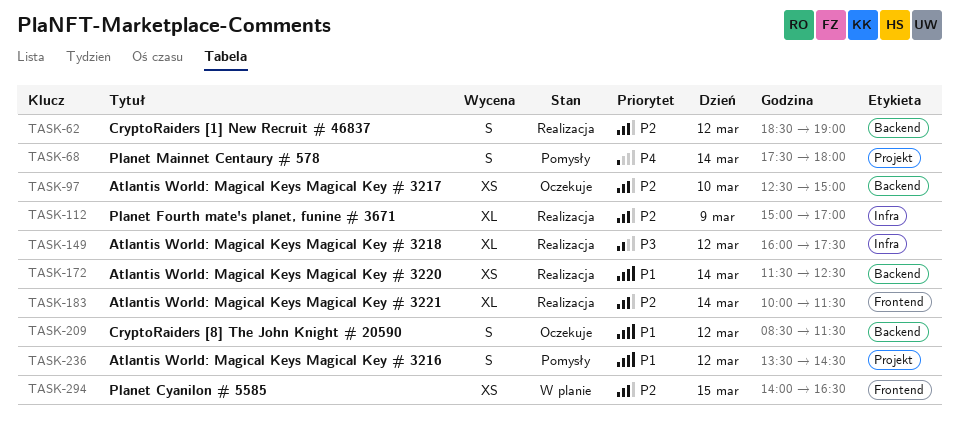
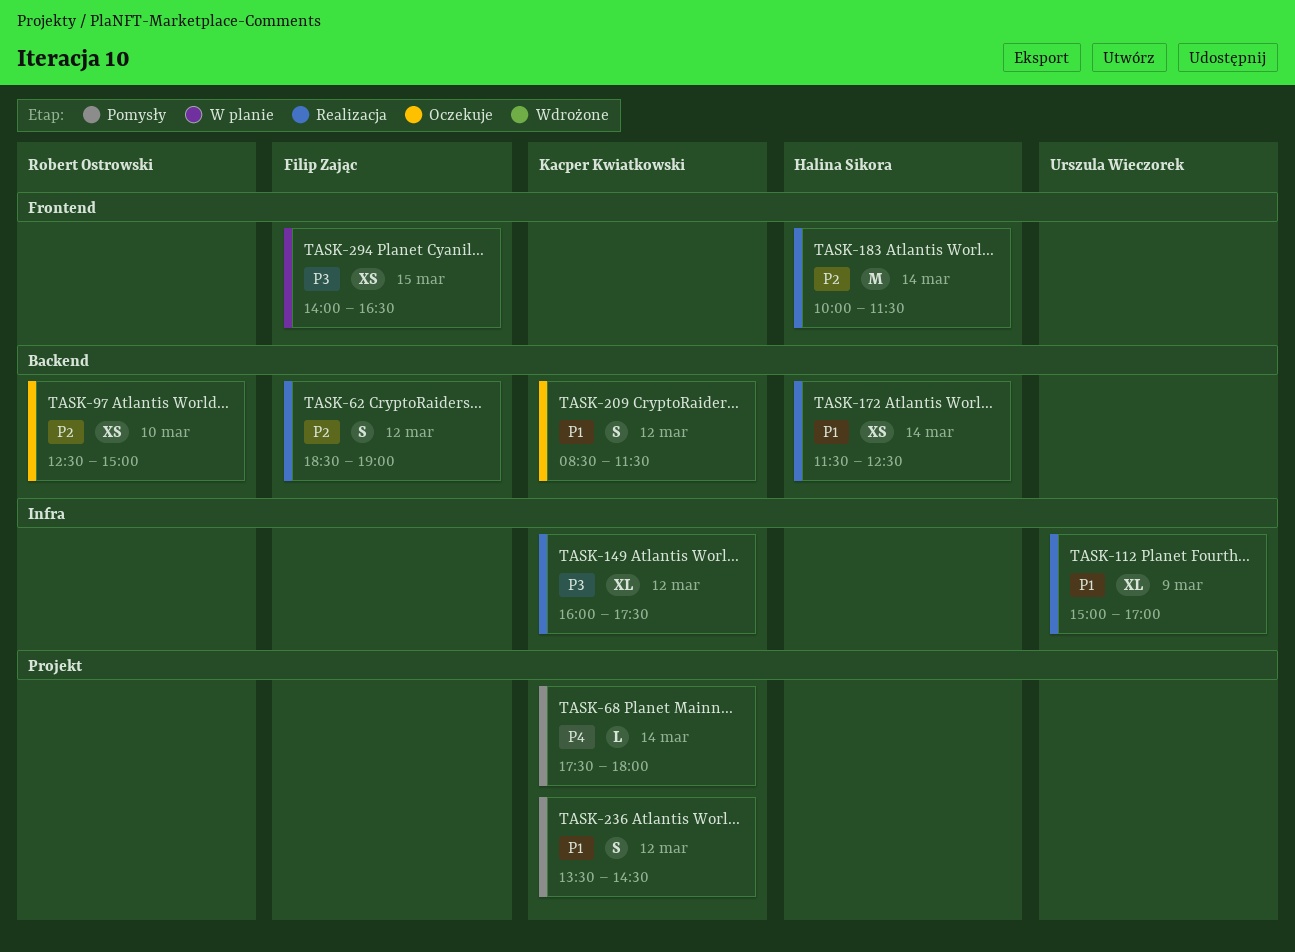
TASK-68, estimate: S -> L
TASK-112, priority: P2 -> P1
TASK-183, estimate: XL -> M
TASK-294, priority: P2 -> P3

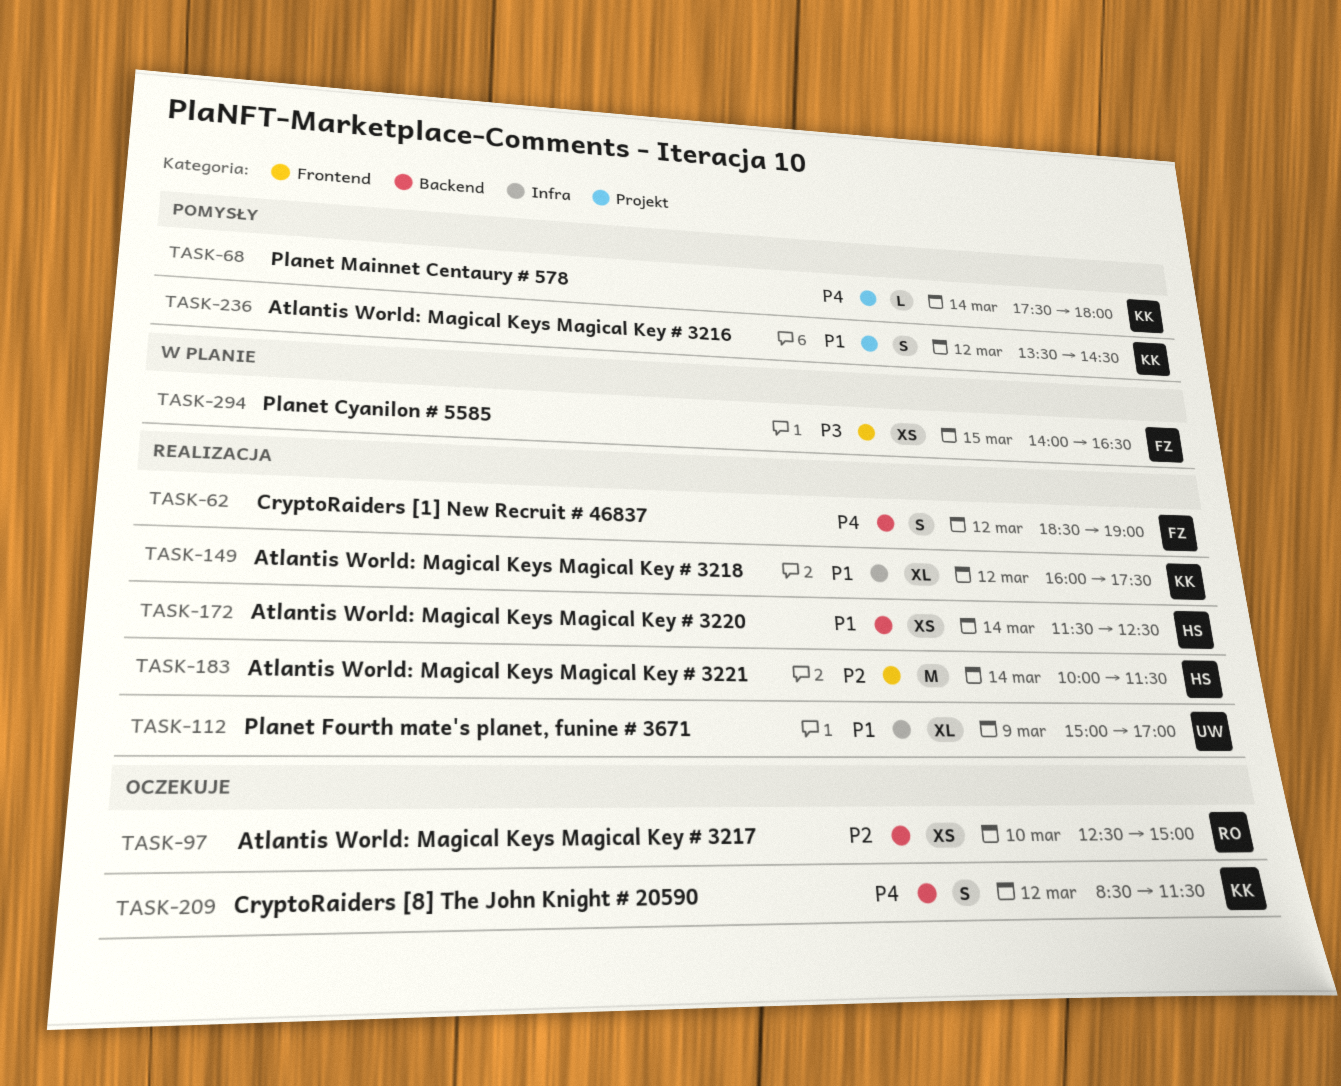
TASK-62, priority: P2 -> P4
TASK-149, priority: P3 -> P1
TASK-209, priority: P1 -> P4

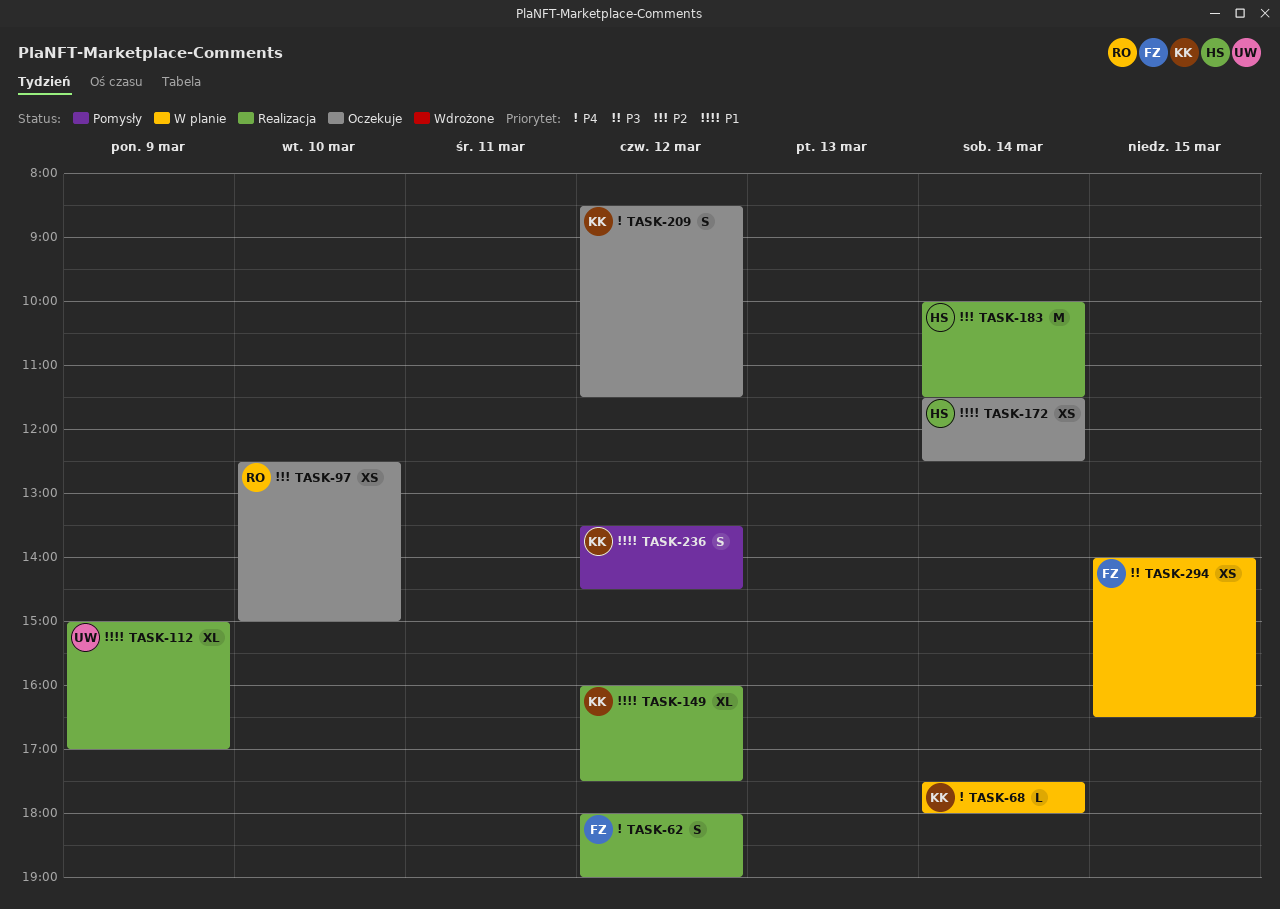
TASK-62, begins: 18:30 -> 18:00
TASK-68, status: Pomysły -> W planie
TASK-172, status: Realizacja -> Oczekuje

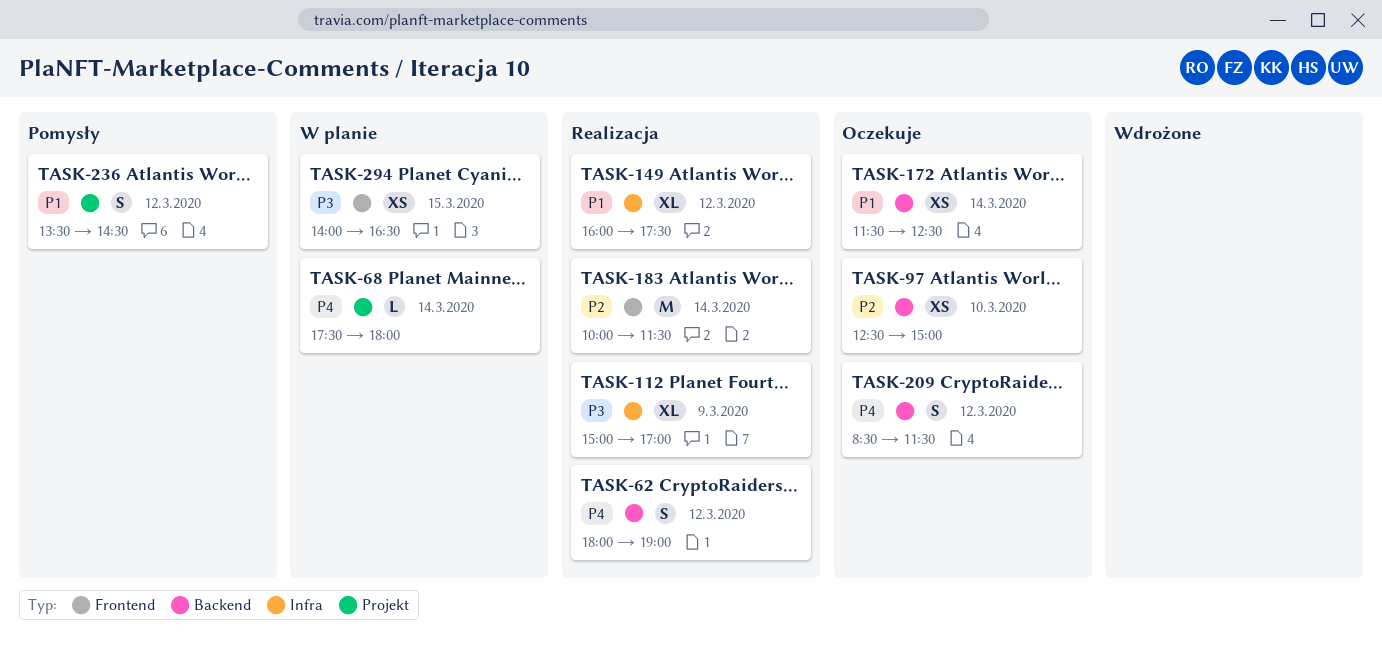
TASK-112, priority: P1 -> P3

